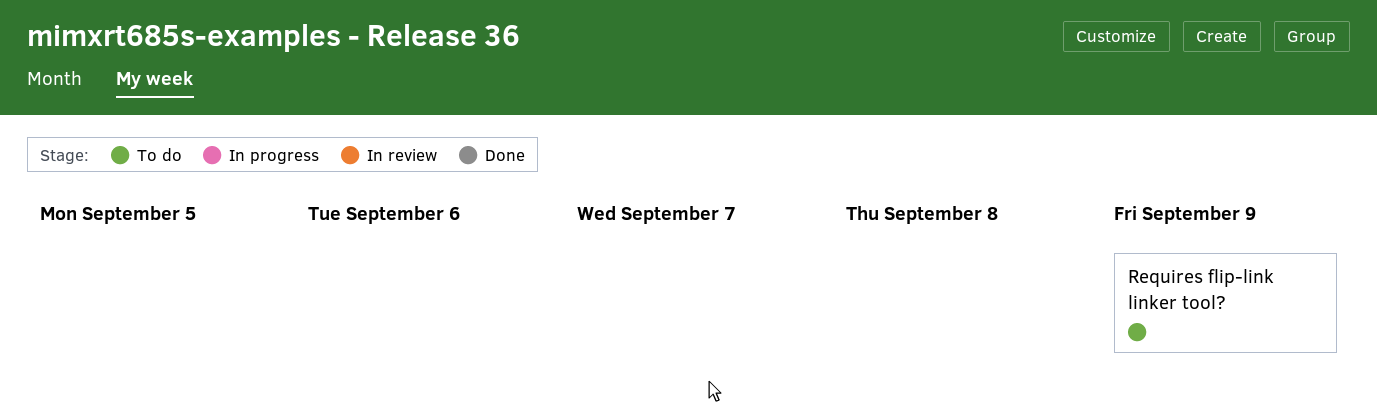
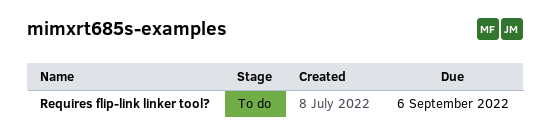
Requires flip-link linker tool?, due: Sep 9 -> Sep 6

